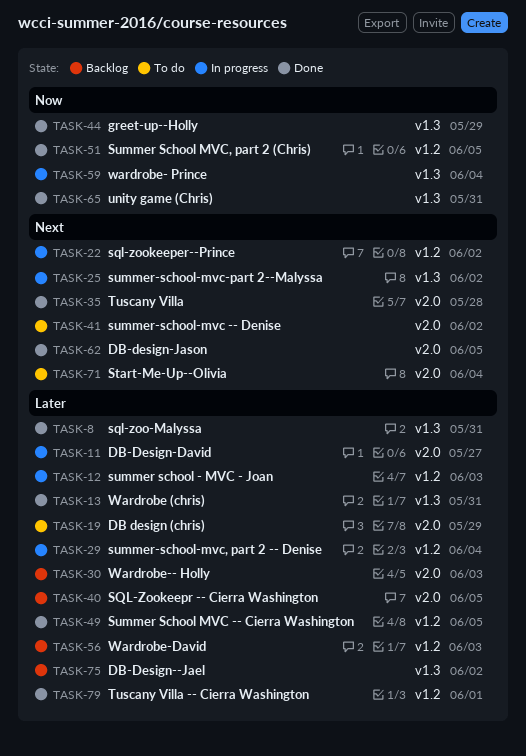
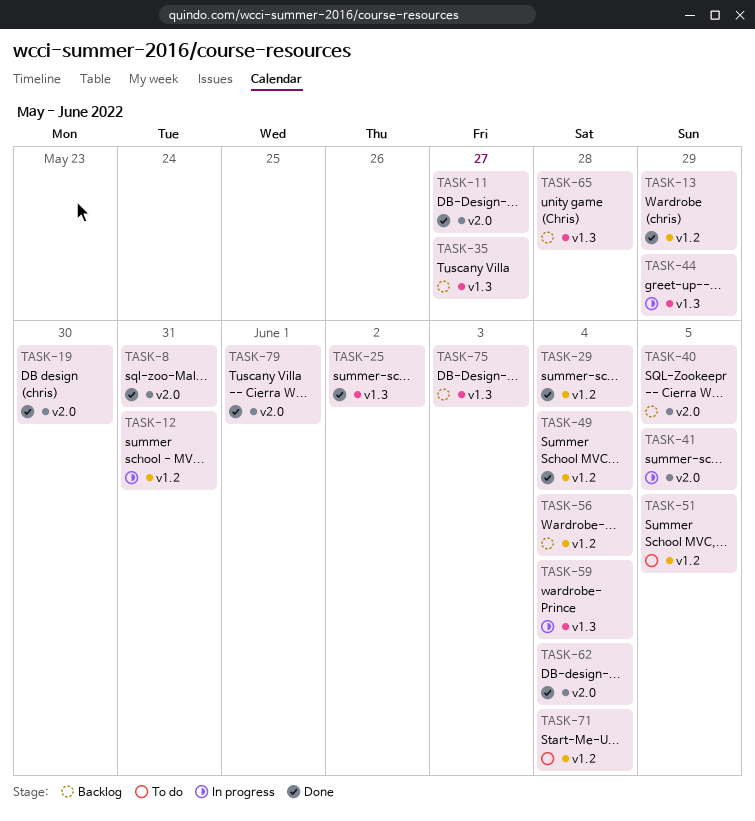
TASK-8, label: v1.3 -> v2.0
TASK-11, status: In progress -> Done
TASK-12, due: Jun 3 -> May 31
TASK-13, label: v1.3 -> v1.2
TASK-13, due: May 31 -> May 29
TASK-19, status: To do -> Done
TASK-19, due: May 29 -> May 30
TASK-22: present -> none
TASK-25, status: In progress -> Done
TASK-29, status: In progress -> Done
TASK-30: present -> none
TASK-35, status: Done -> Backlog
TASK-35, label: v2.0 -> v1.3
TASK-35, due: May 28 -> May 27
TASK-41, status: To do -> In progress
TASK-41, due: Jun 2 -> Jun 5
TASK-44, status: Done -> In progress
TASK-49, due: Jun 5 -> Jun 4
TASK-51, status: Done -> To do
TASK-56, due: Jun 3 -> Jun 4
TASK-62, due: Jun 5 -> Jun 4
TASK-65, status: Done -> Backlog
TASK-65, due: May 31 -> May 28
TASK-71, label: v2.0 -> v1.2
TASK-75, due: Jun 2 -> Jun 3
TASK-79, label: v1.2 -> v2.0

